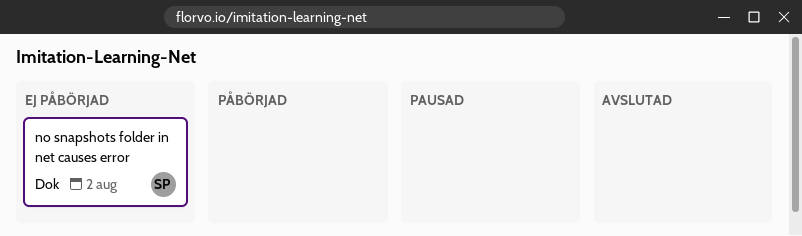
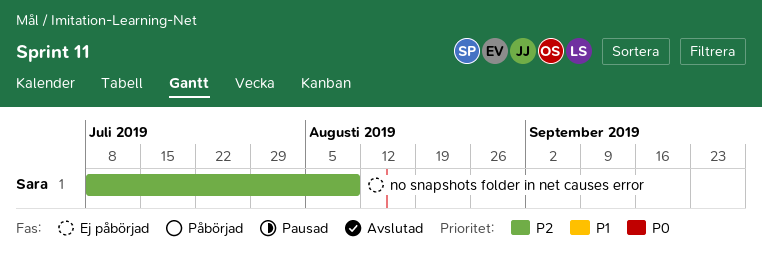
no snapshots folder in net causes error, due: Aug 2 -> Aug 9

